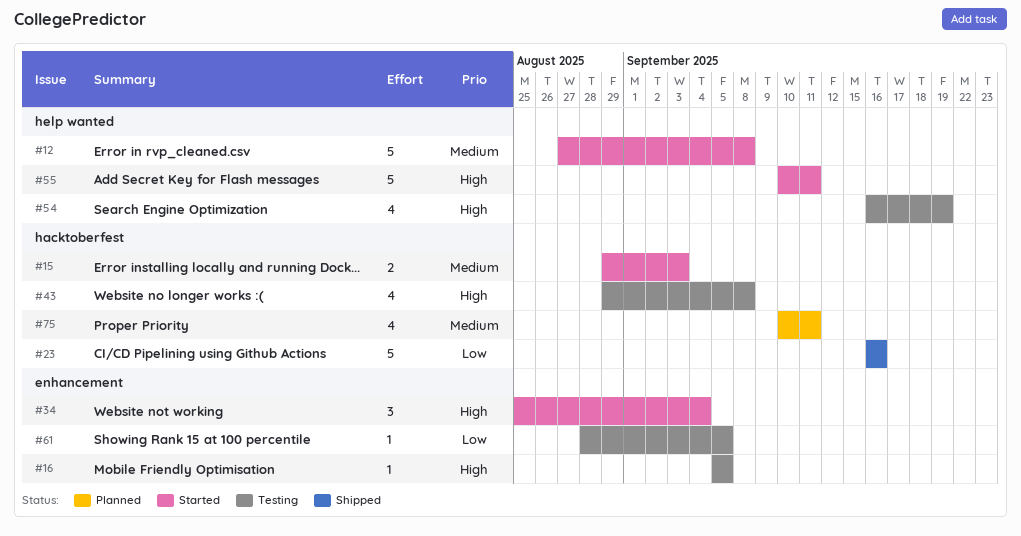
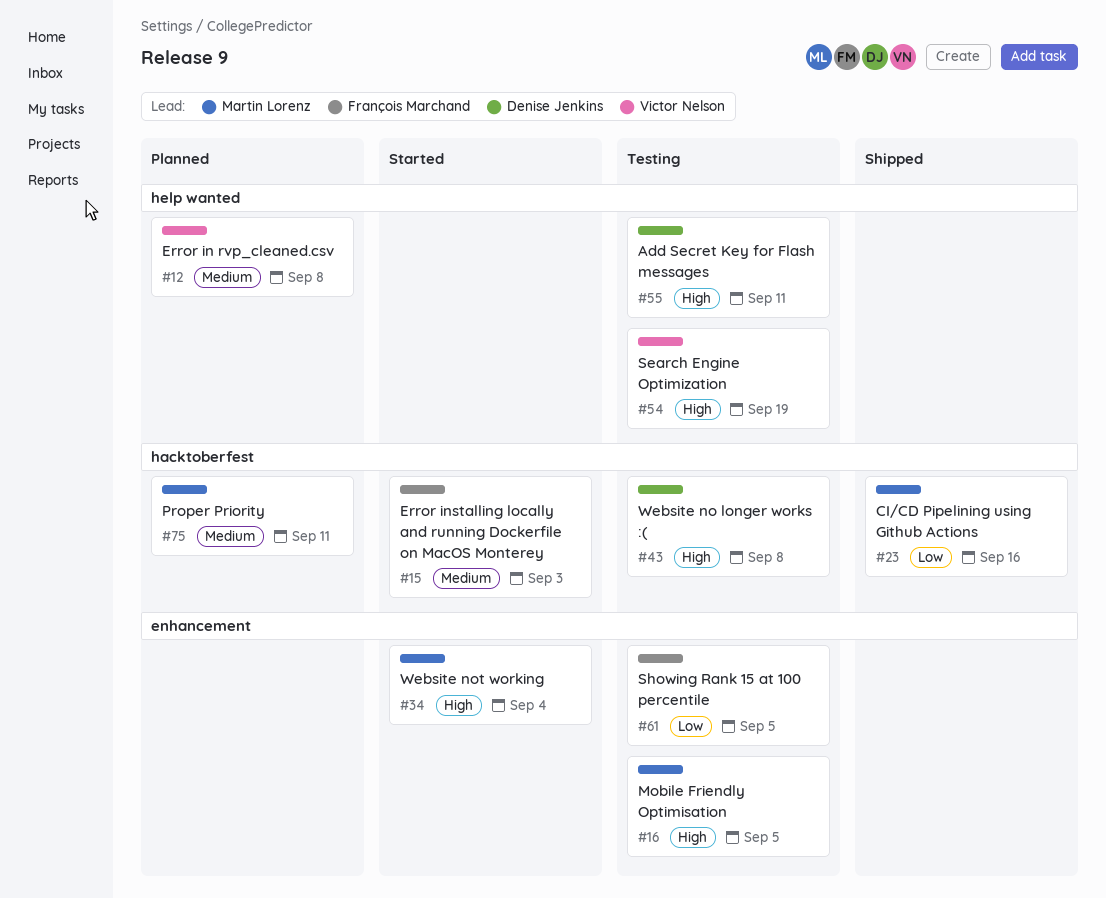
#12, status: Started -> Planned
#55, status: Started -> Testing

